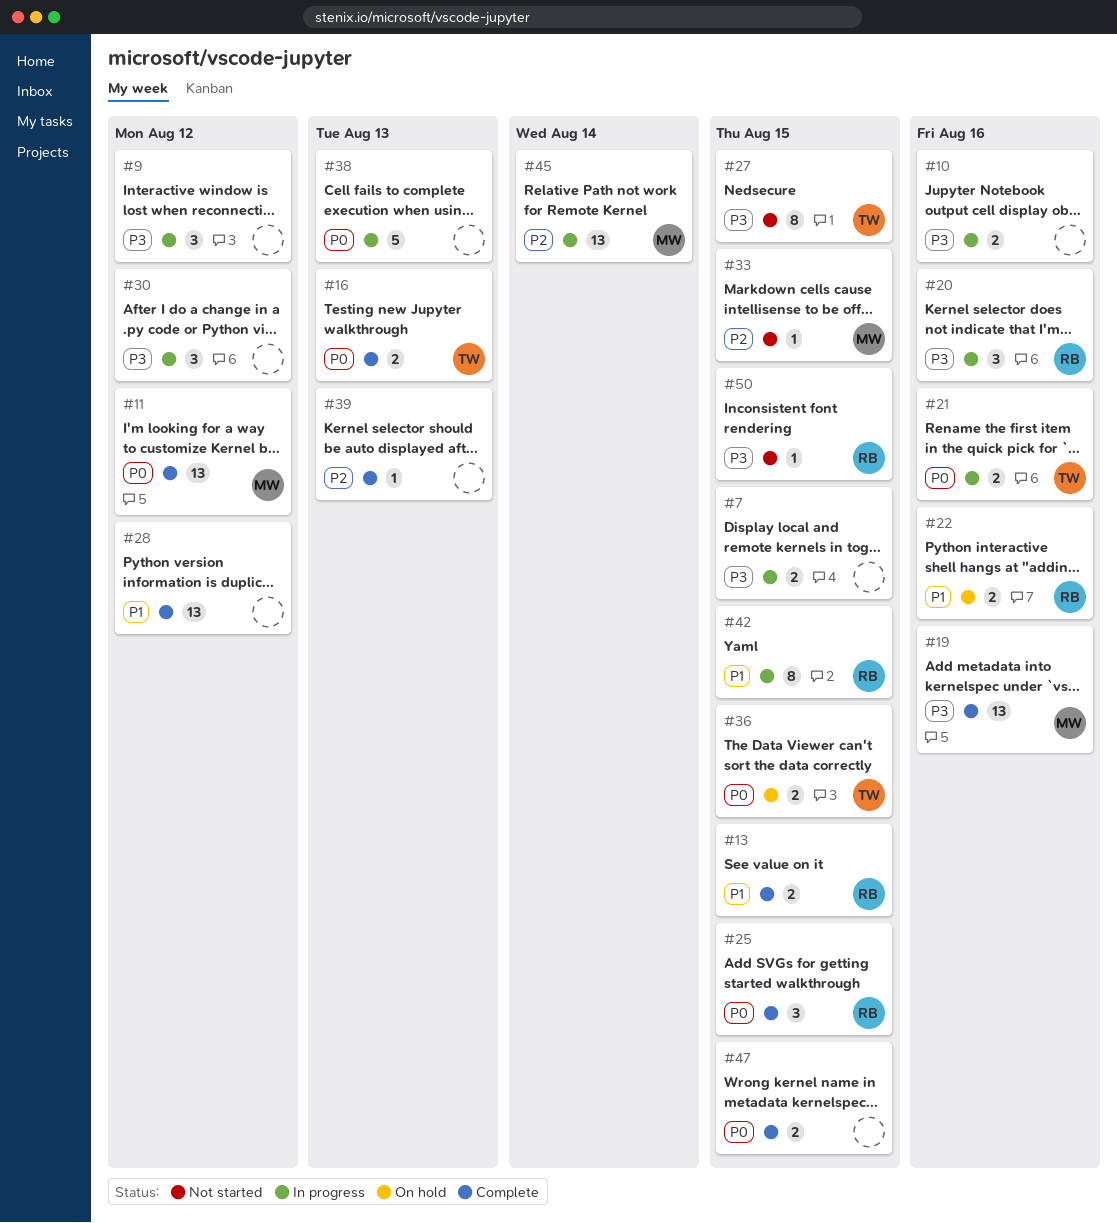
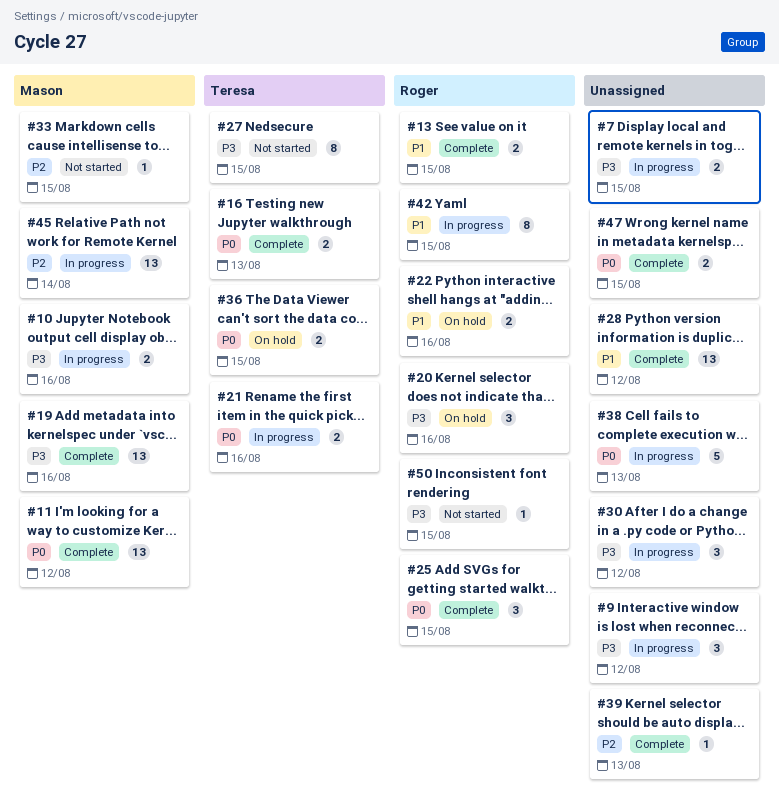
#10, owner: none -> Mason
#20, status: In progress -> On hold

